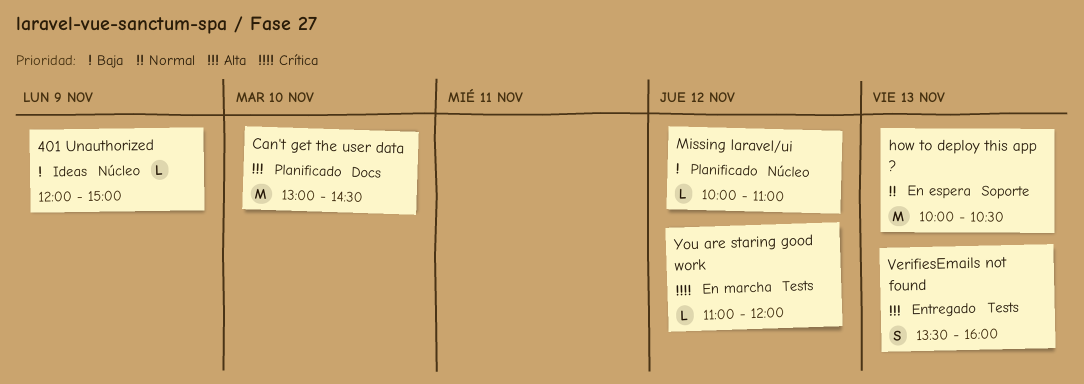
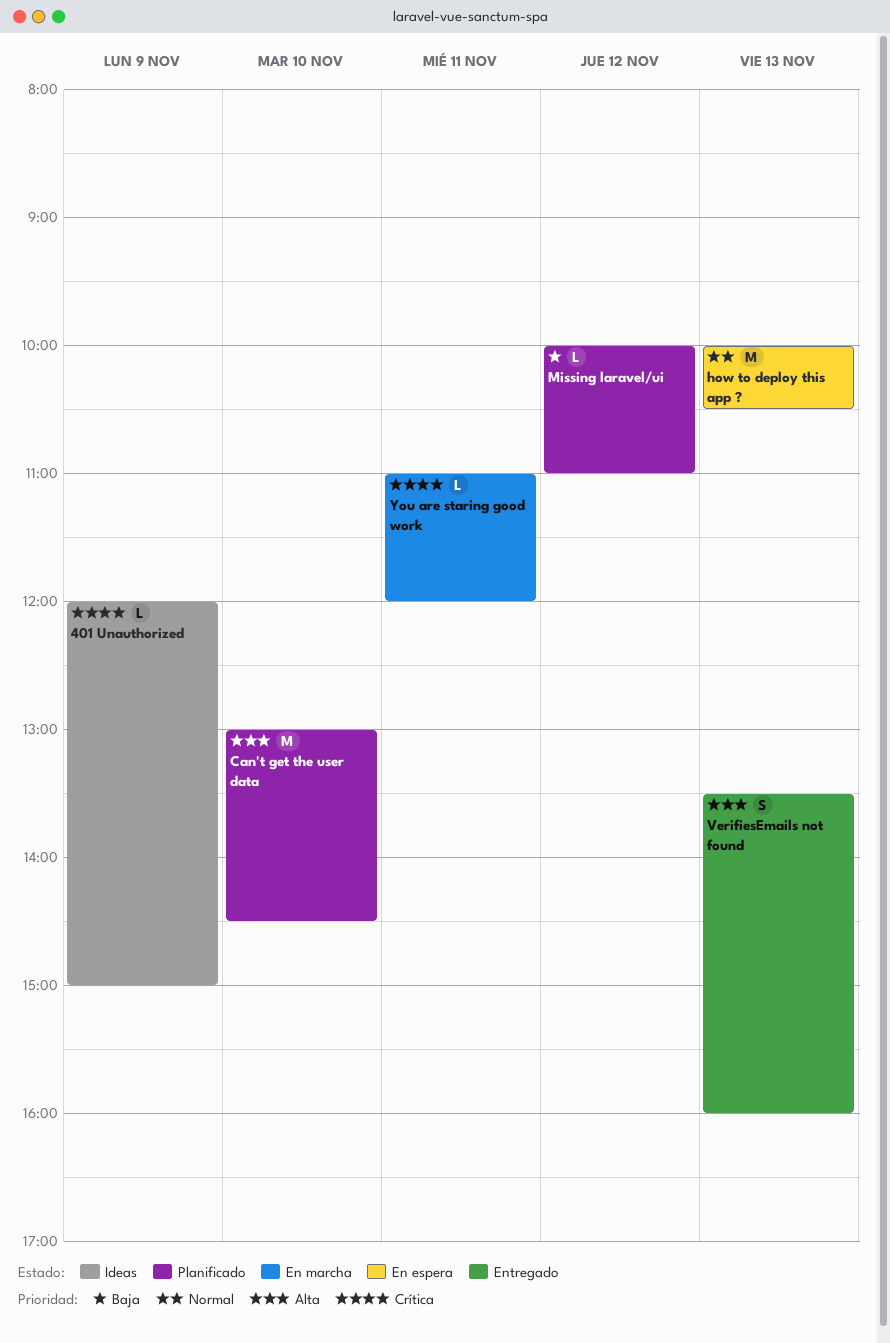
401 Unauthorized, priority: Baja -> Crítica
You are staring good work, day: Nov 12 -> Nov 11

